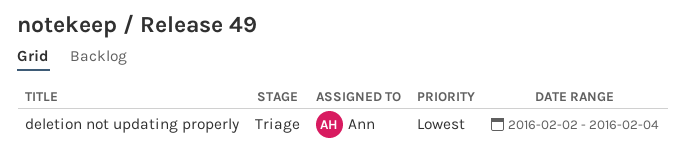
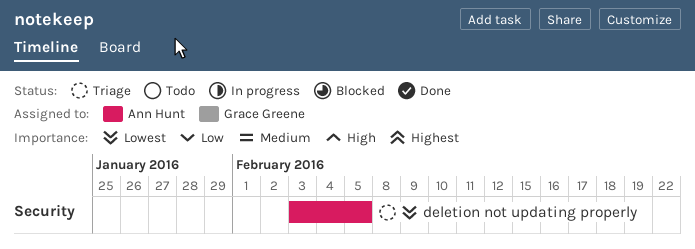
deletion not updating properly, start: Feb 2 -> Feb 3
deletion not updating properly, due: Feb 4 -> Feb 5

